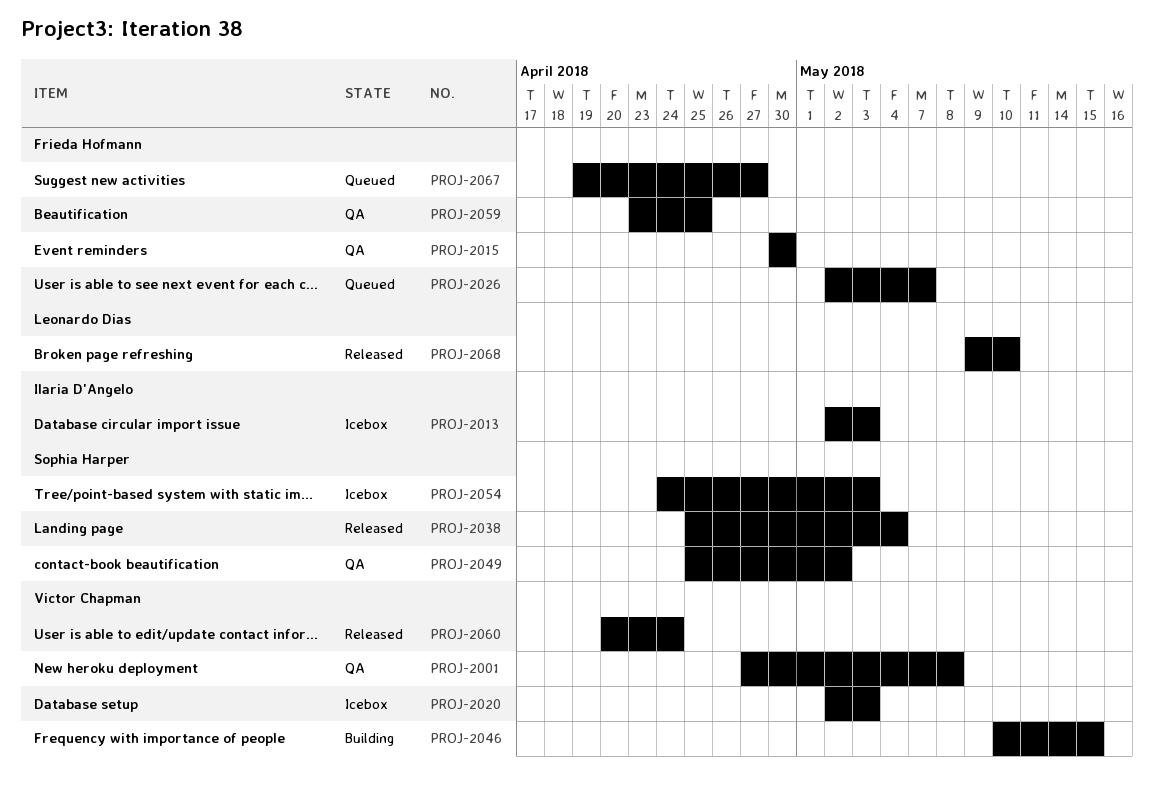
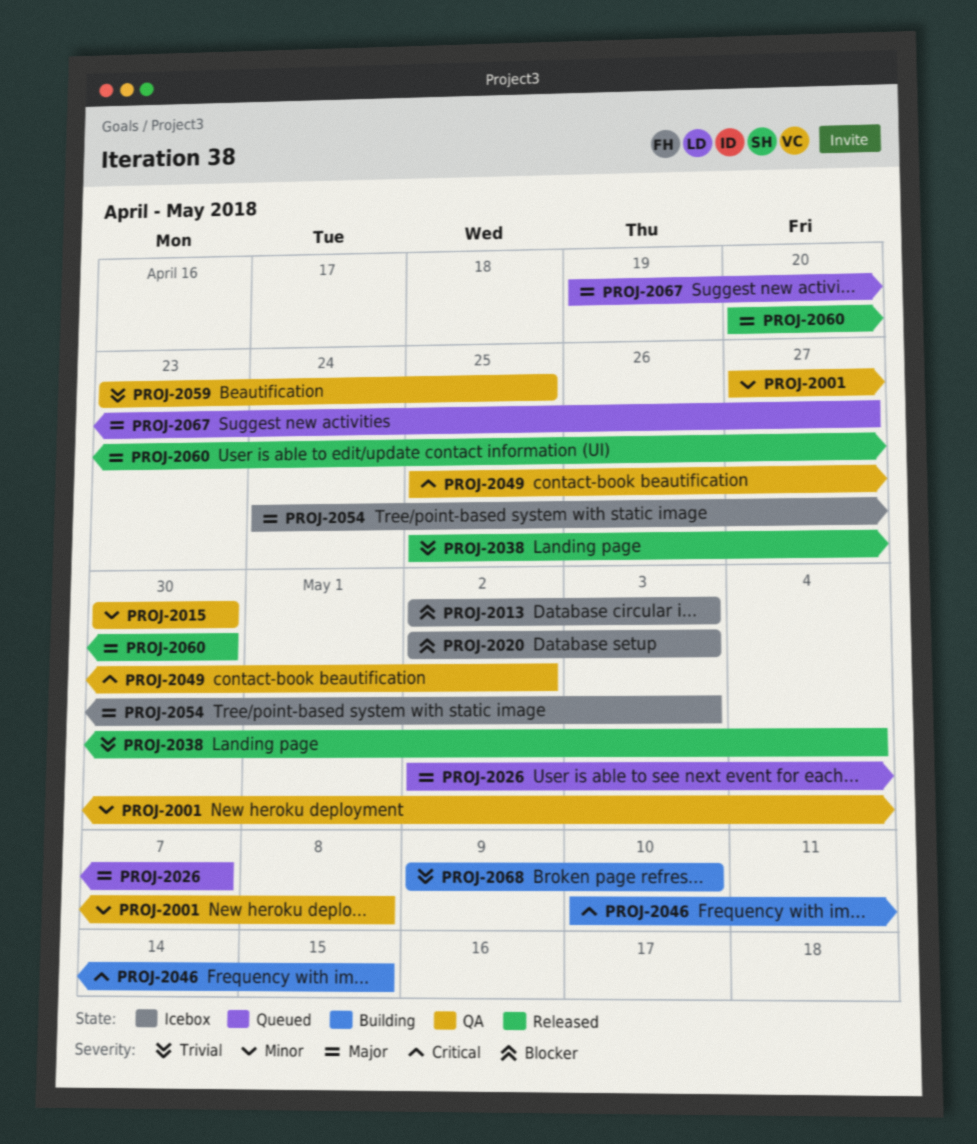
PROJ-2060, due: Apr 24 -> Apr 30
PROJ-2068, status: Released -> Building

